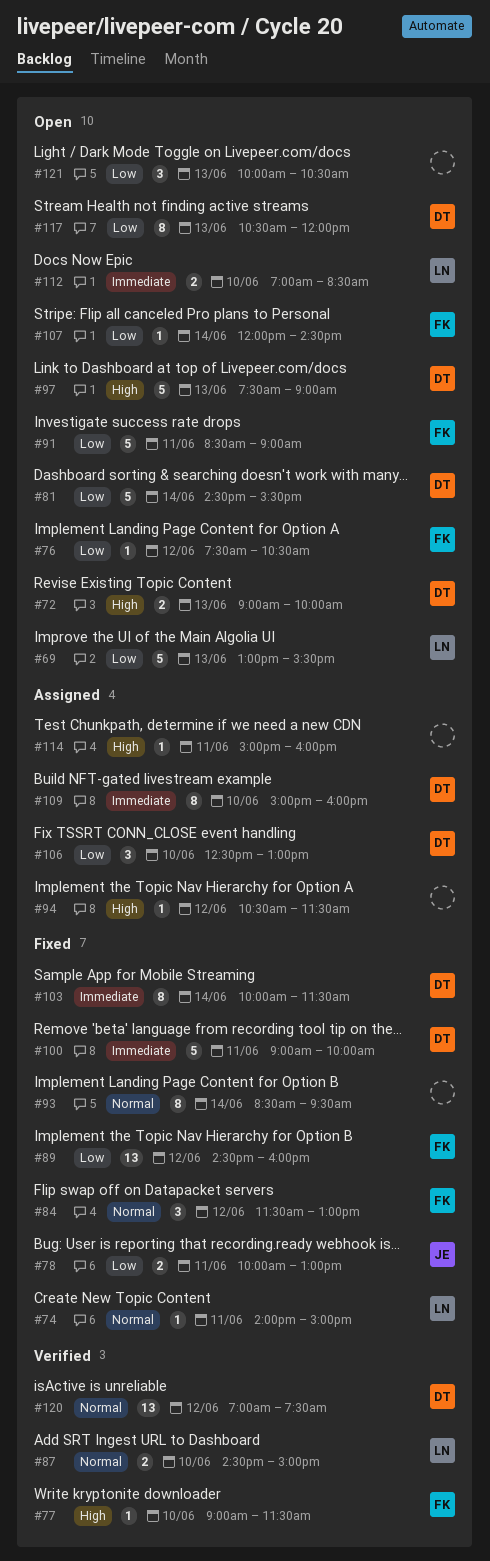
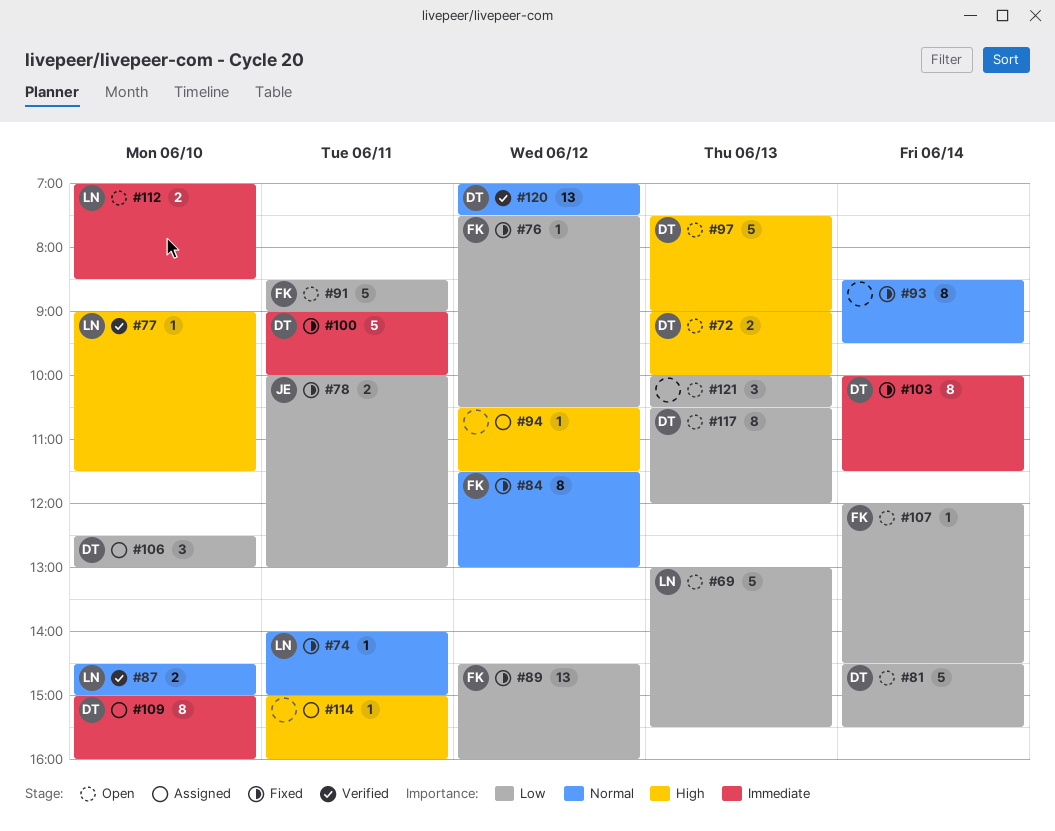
#76, status: Open -> Fixed
#77, owner: FK -> LN
#84, estimate: 3 -> 8

